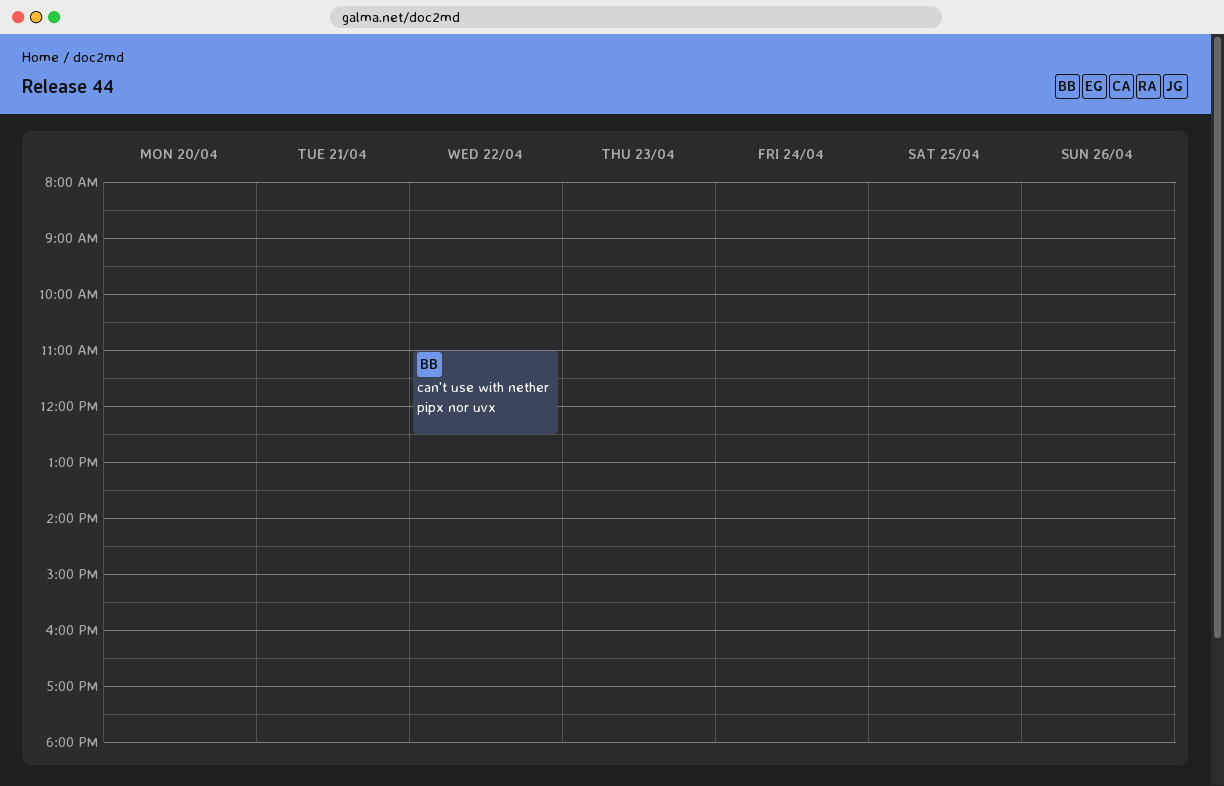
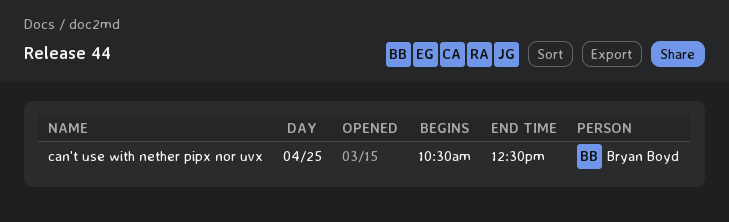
can't use with nether pipx nor uvx, day: Apr 22 -> Apr 25
can't use with nether pipx nor uvx, begins: 11:00 -> 10:30

